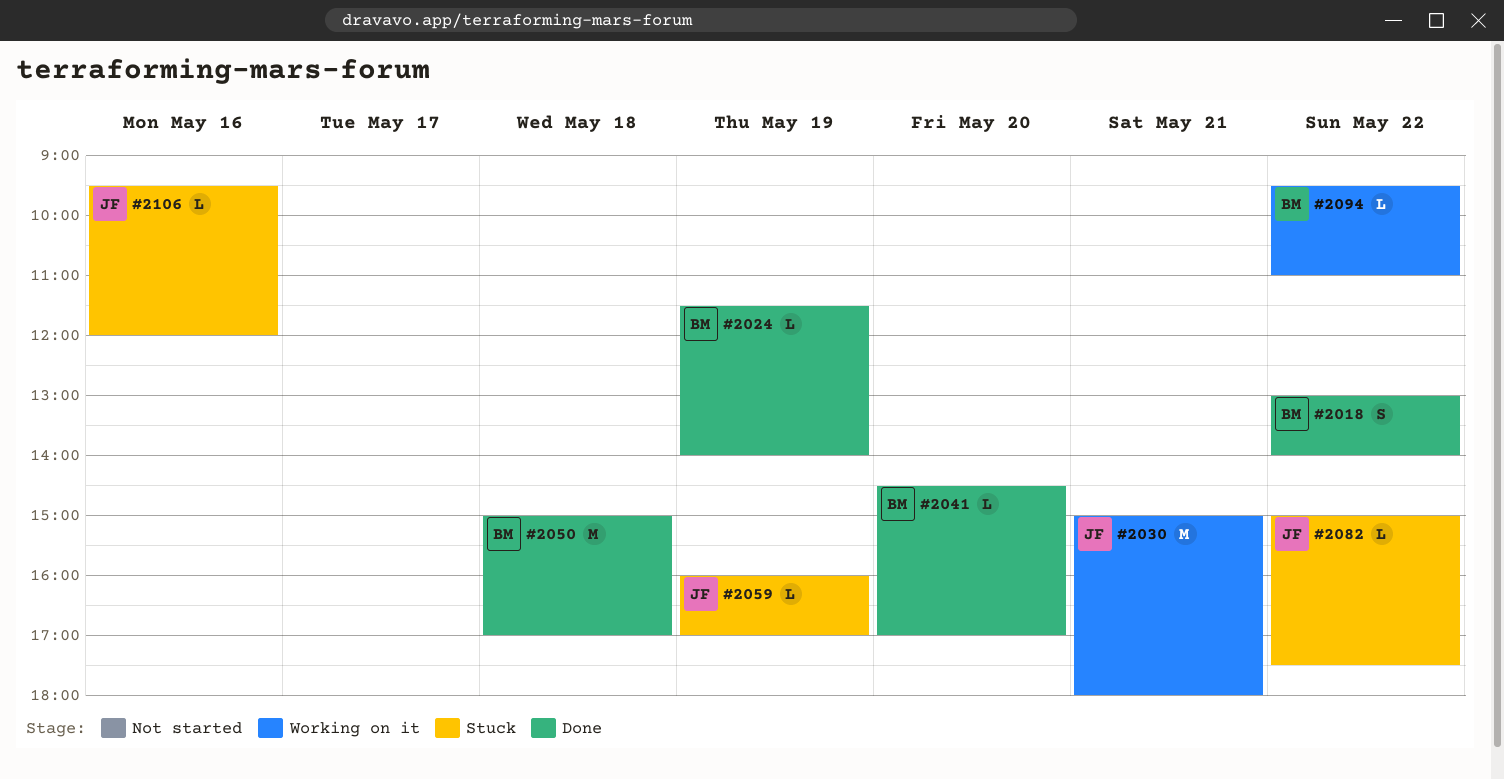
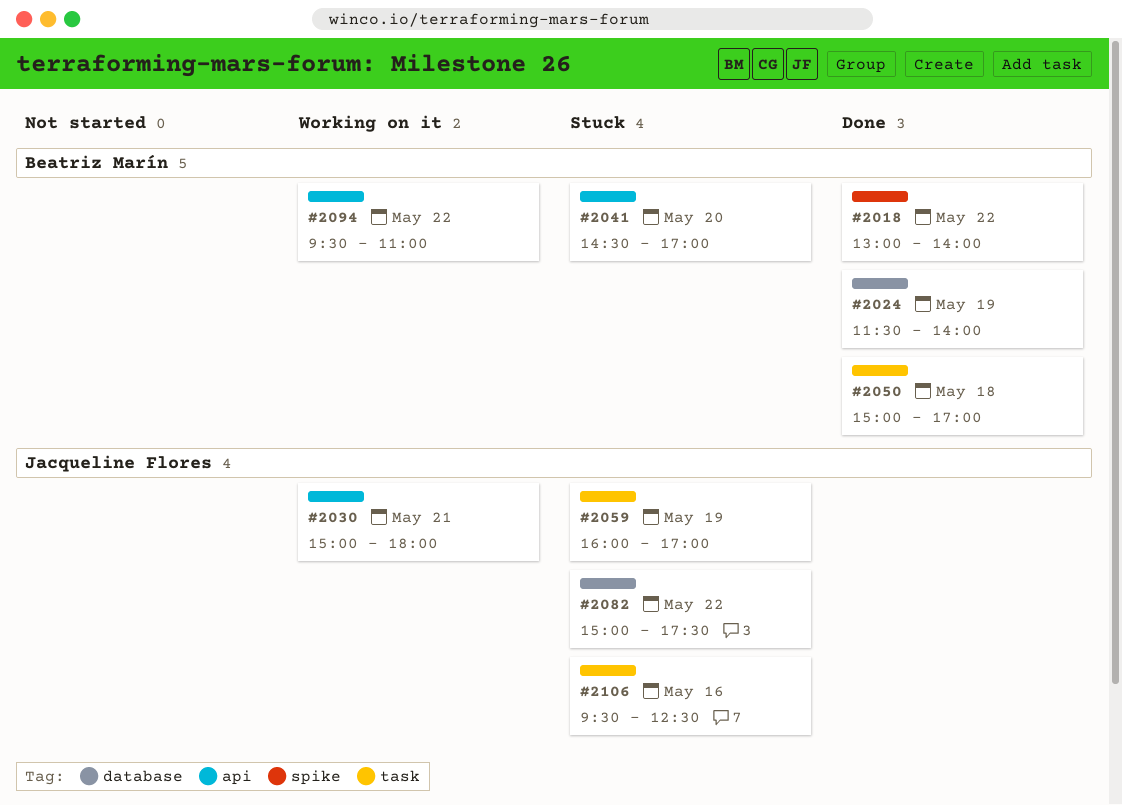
#2041, status: Done -> Stuck
#2106, ends: 12:00 -> 12:30

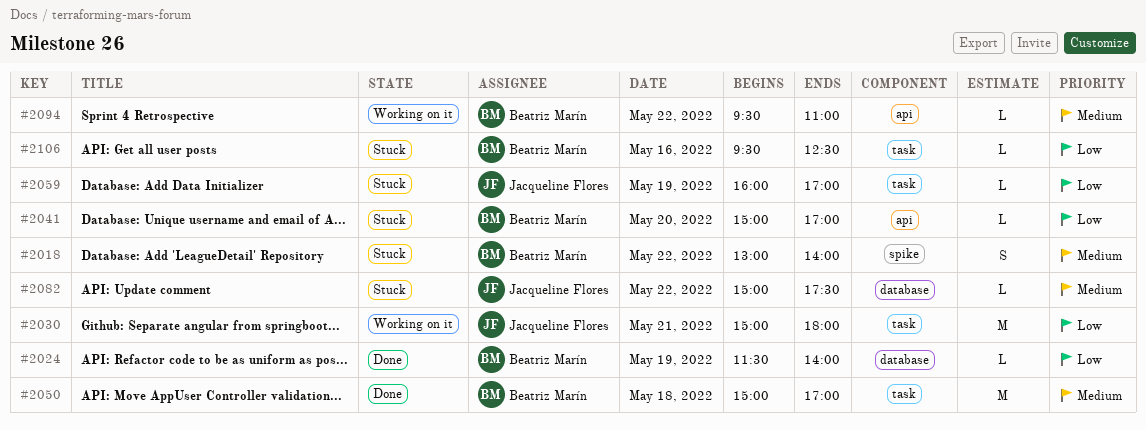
#2018, status: Done -> Stuck
#2030, label: api -> task
#2041, begins: 14:30 -> 15:00
#2106, owner: Jacqueline Flores -> Beatriz Marín

